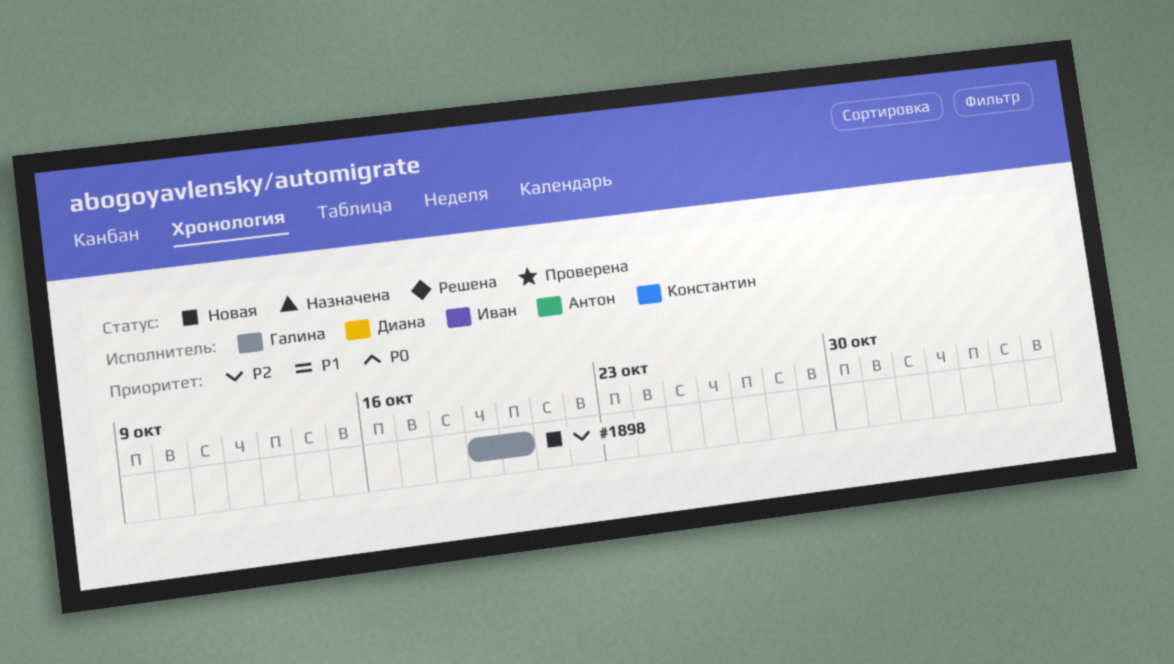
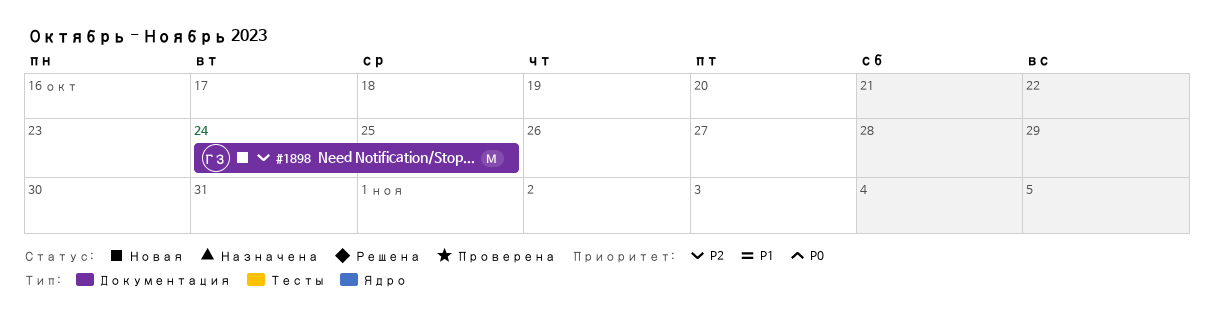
#1898, start: Oct 19 -> Oct 24
#1898, due: Oct 20 -> Oct 25

